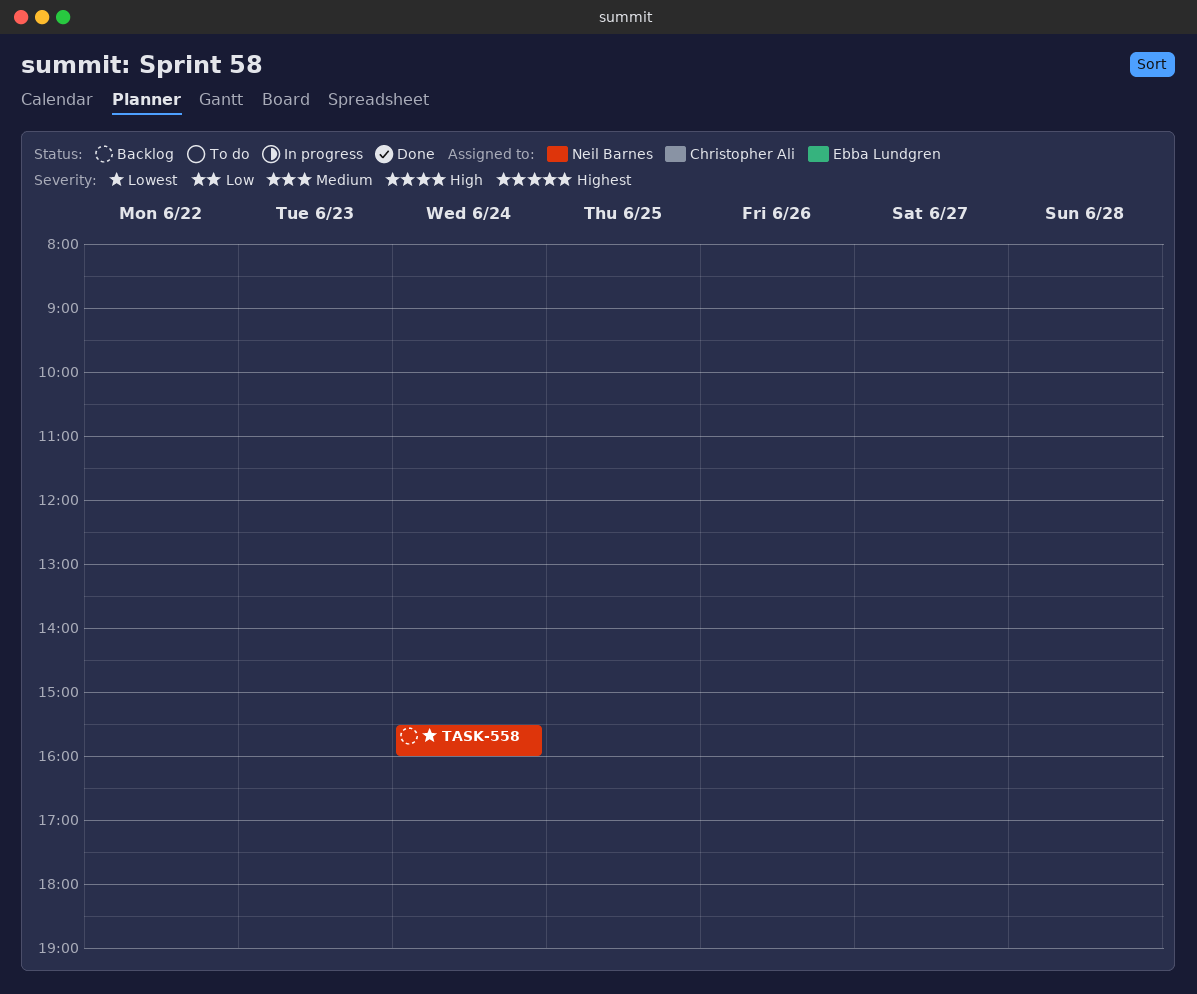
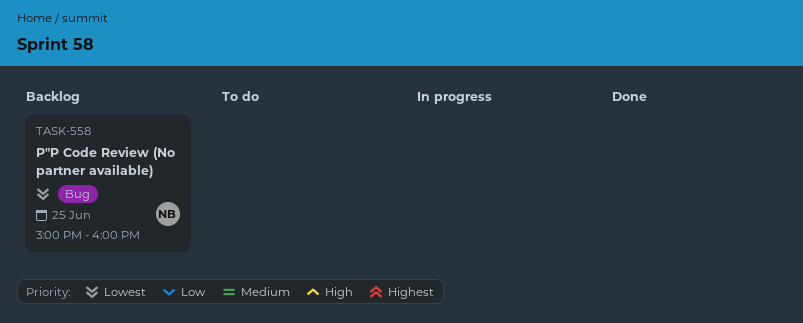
TASK-558, day: Jun 24 -> Jun 25
TASK-558, begins: 15:30 -> 15:00

